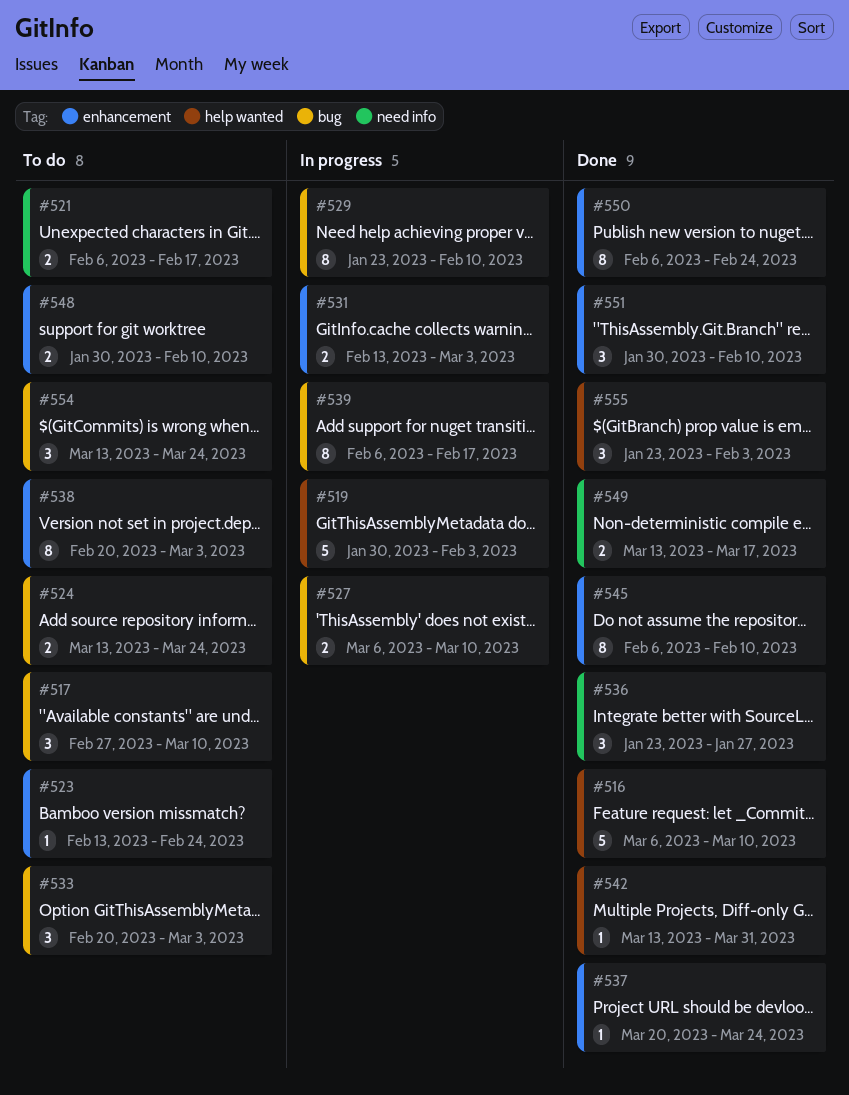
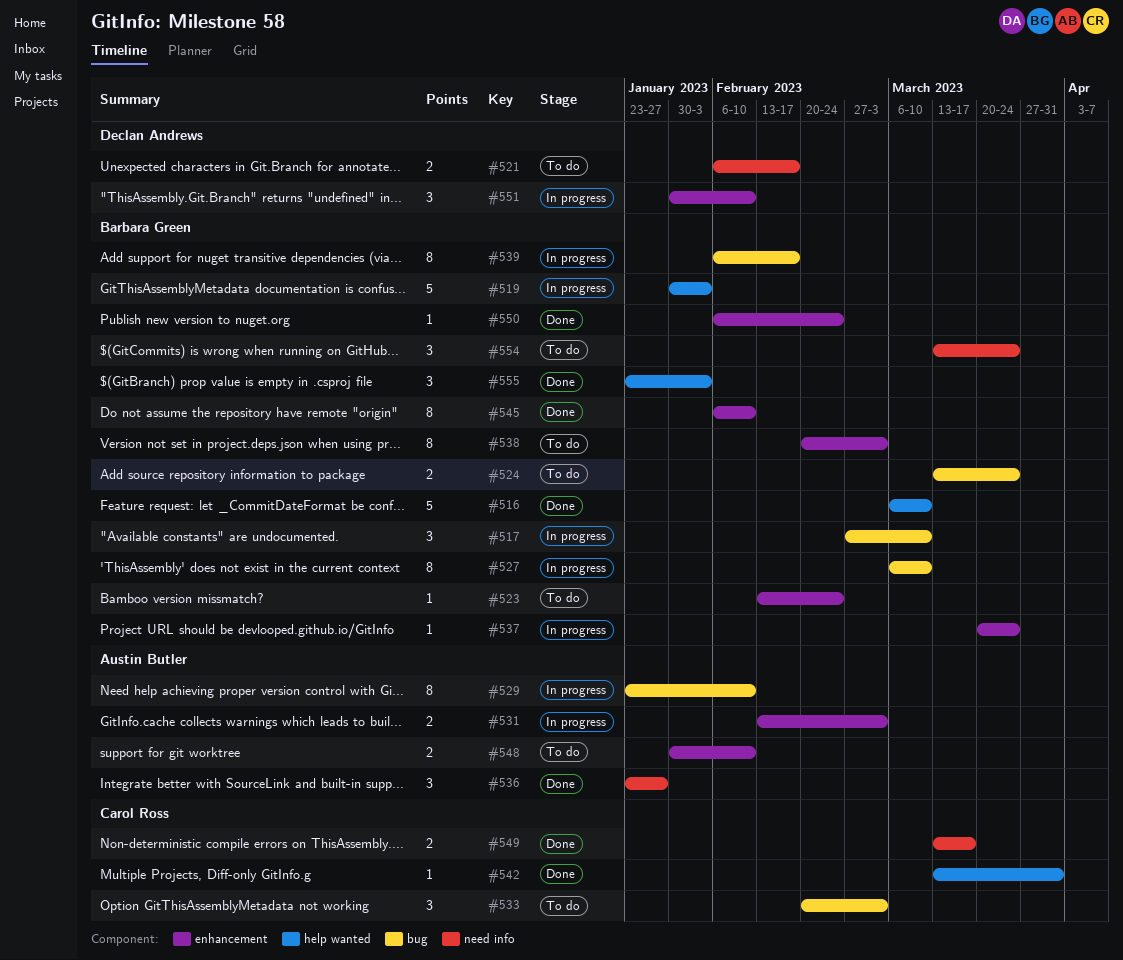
#517, status: To do -> In progress
#527, estimate: 2 -> 8
#537, status: Done -> In progress
#550, estimate: 8 -> 1
#551, status: Done -> In progress
#554, label: bug -> need info

